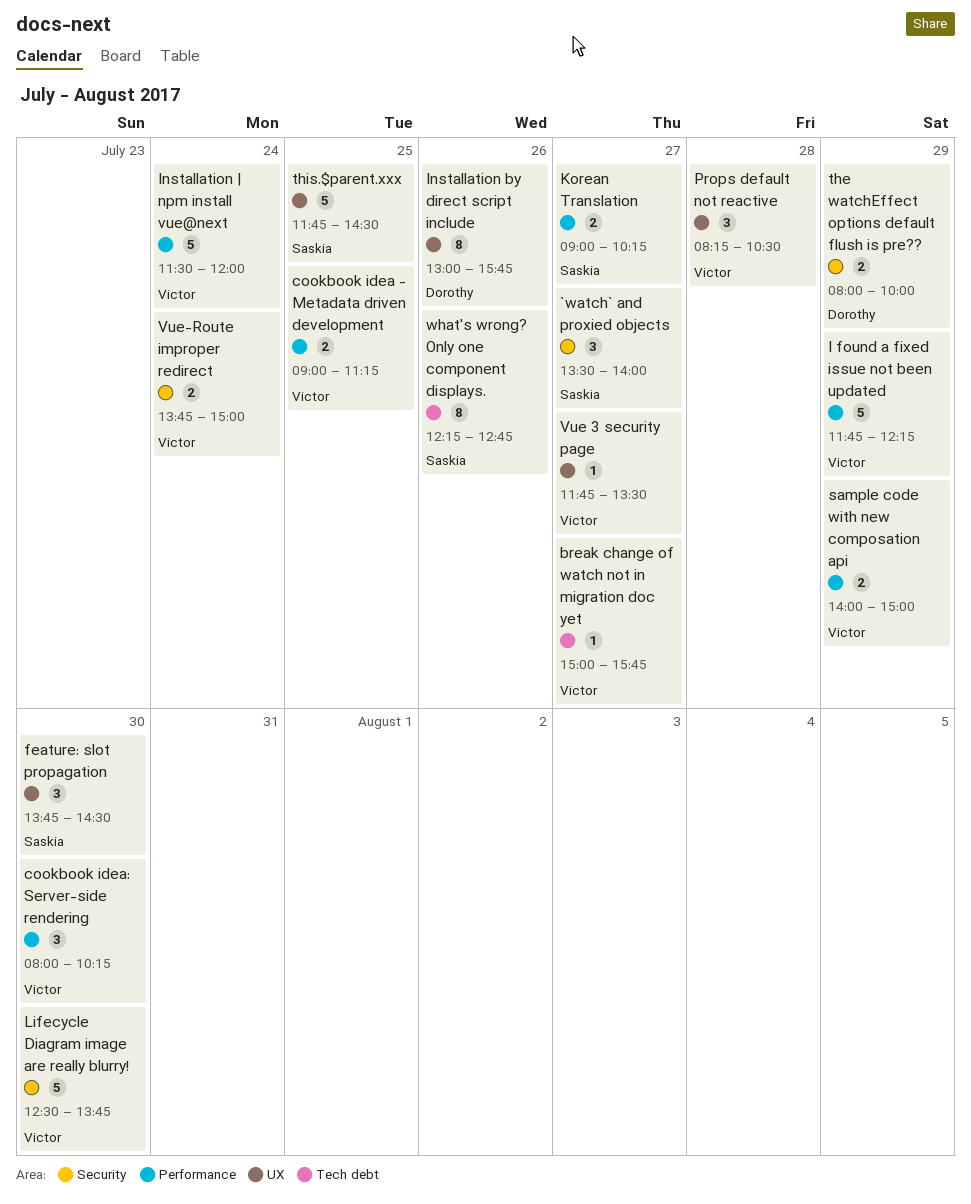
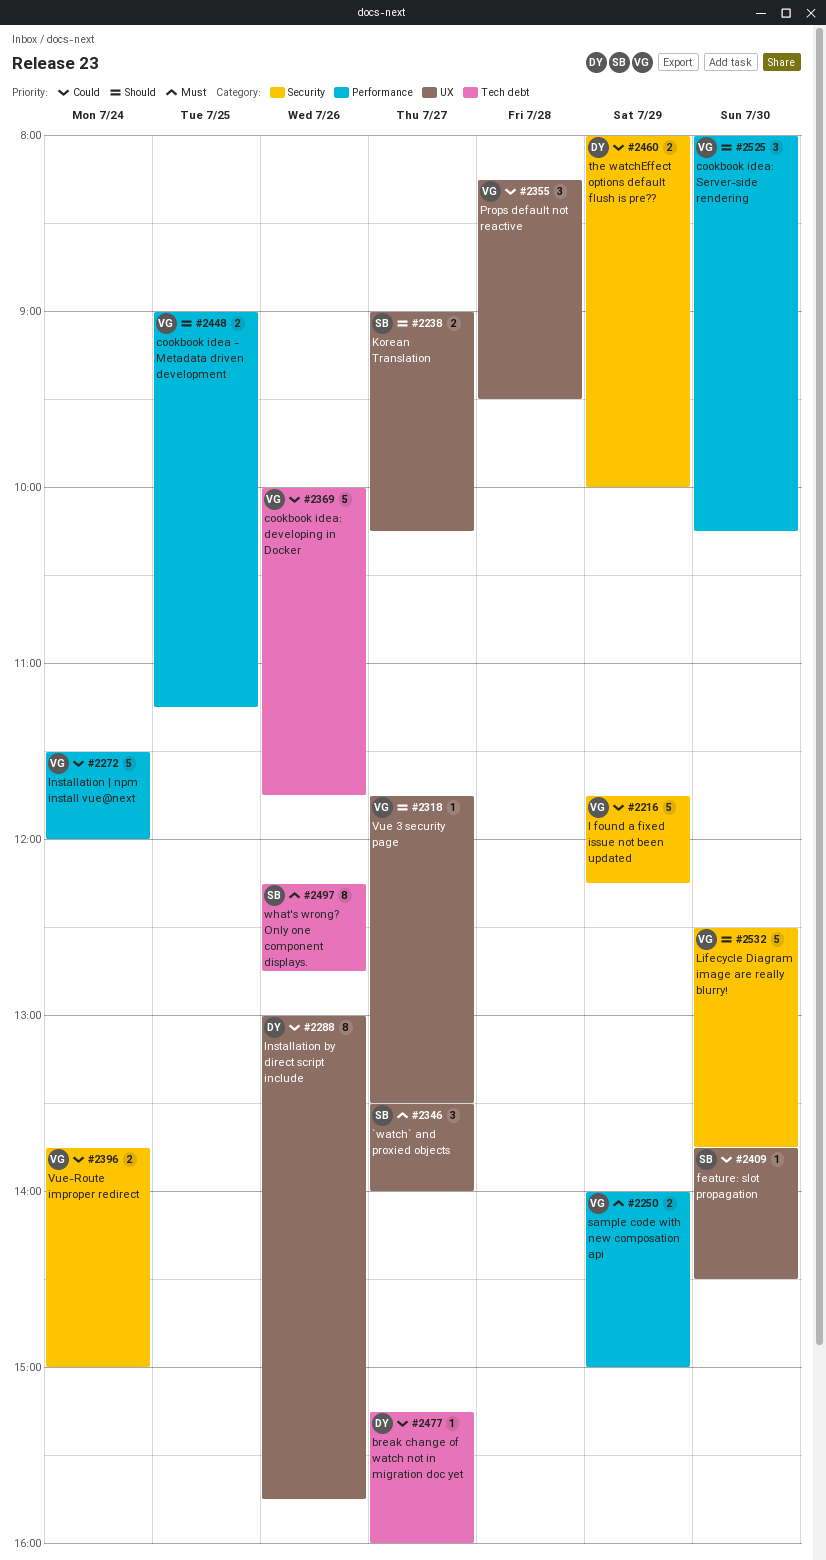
`watch` and proxied objects, label: Security -> UX
break change of watch not in migration doc yet, owner: Victor -> Dorothy
break change of watch not in migration doc yet, begins: 15:00 -> 15:15
break change of watch not in migration doc yet, ends: 15:45 -> 16:00
cookbook idea: developing in Docker: none -> present
feature: slot propagation, estimate: 3 -> 1
I found a fixed issue not been updated, label: Performance -> Security
Korean Translation, label: Performance -> UX
Props default not reactive, ends: 10:30 -> 09:30
this.$parent.xxx: present -> none

